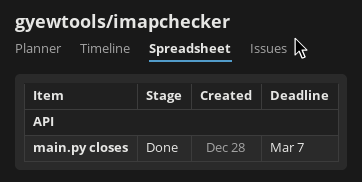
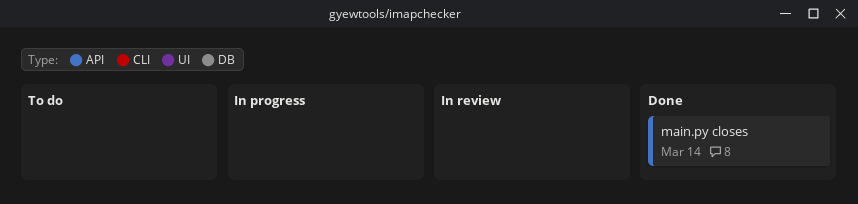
main.py closes, due: Mar 7 -> Mar 14

